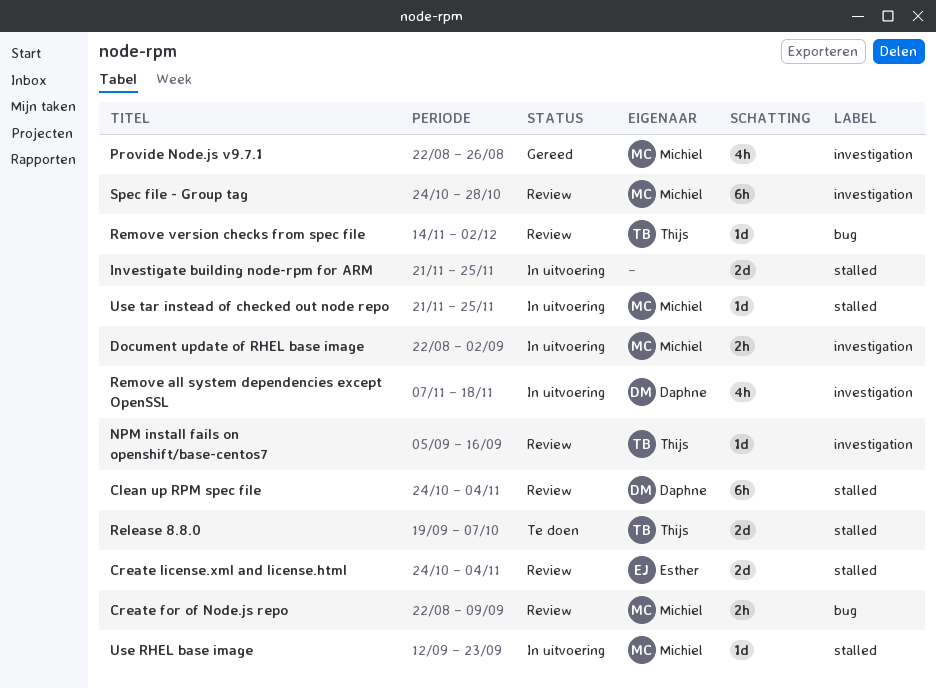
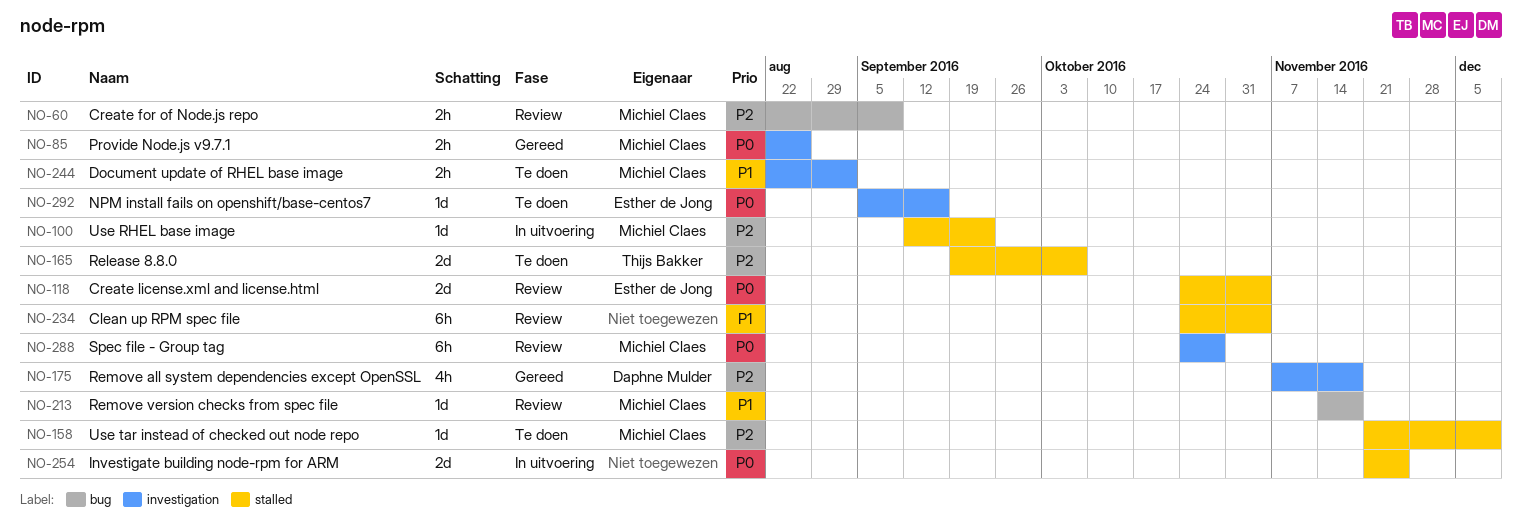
Clean up RPM spec file, owner: Daphne Mulder -> none
Document update of RHEL base image, status: In uitvoering -> Te doen
NPM install fails on openshift/base-centos7, status: Review -> Te doen
NPM install fails on openshift/base-centos7, owner: Thijs Bakker -> Esther de Jong
Provide Node.js v9.7.1, estimate: 4h -> 2h
Remove all system dependencies except OpenSSL, status: In uitvoering -> Gereed
Remove version checks from spec file, owner: Thijs Bakker -> Michiel Claes
Remove version checks from spec file, due: Dec 2 -> Nov 18
Use tar instead of checked out node repo, status: In uitvoering -> Te doen
Use tar instead of checked out node repo, due: Nov 25 -> Dec 9

